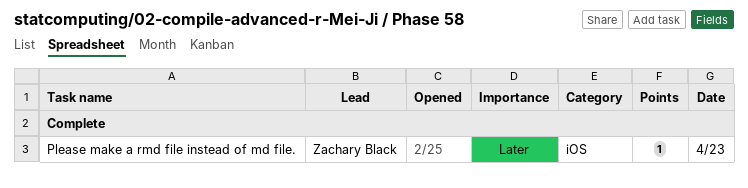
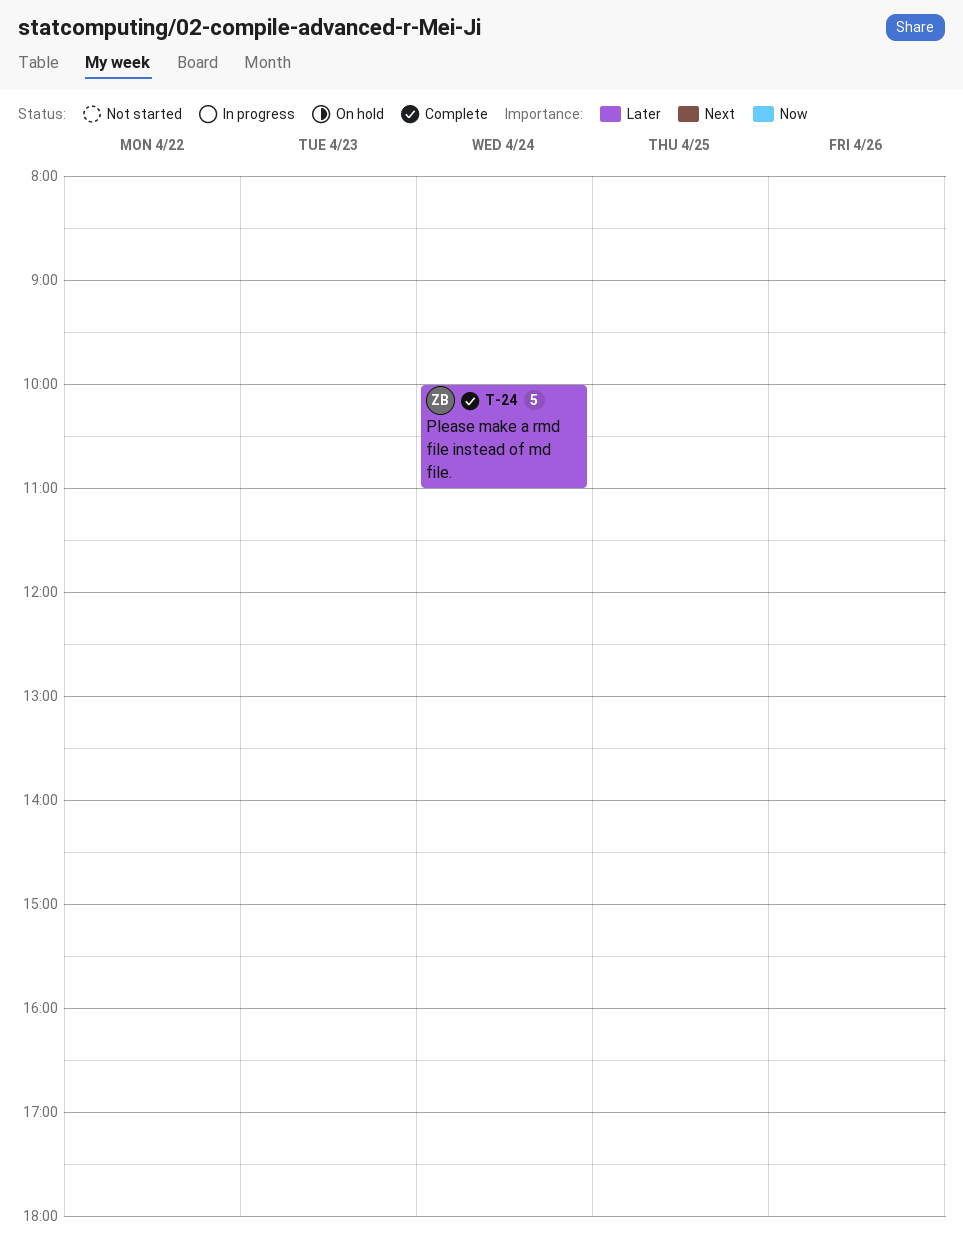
Please make a rmd file instead of md file., estimate: 1 -> 5
Please make a rmd file instead of md file., day: Apr 23 -> Apr 24

